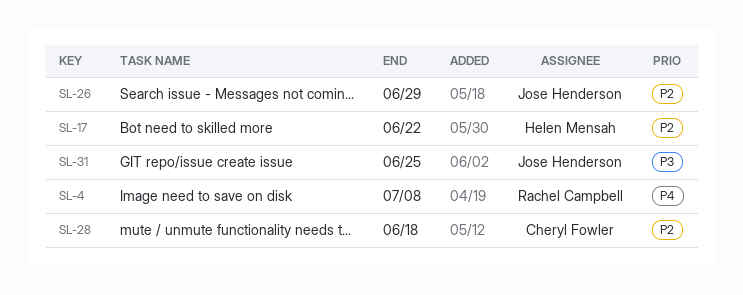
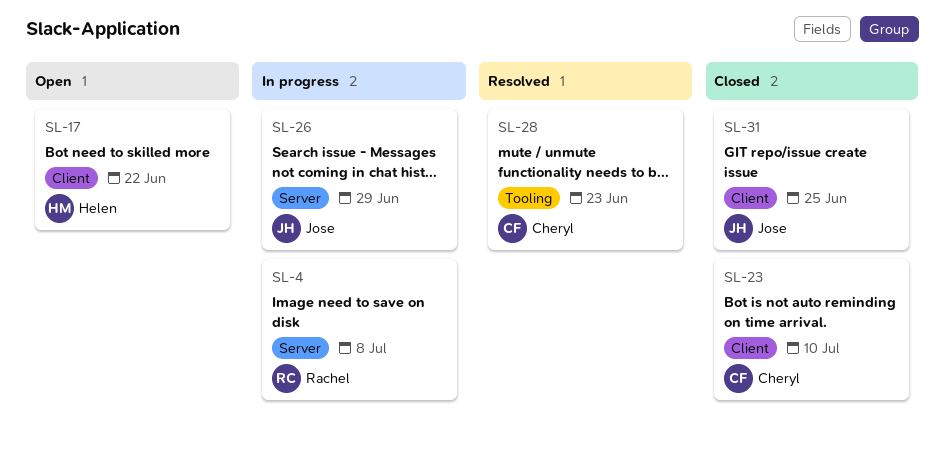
SL-23: none -> present
SL-28, due: Jun 18 -> Jun 23

